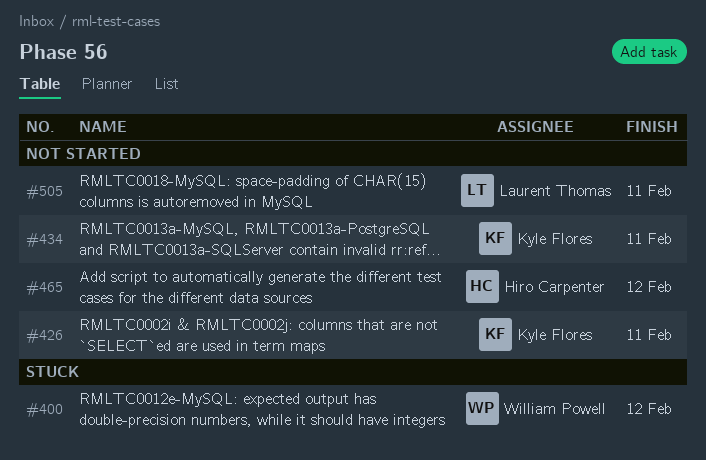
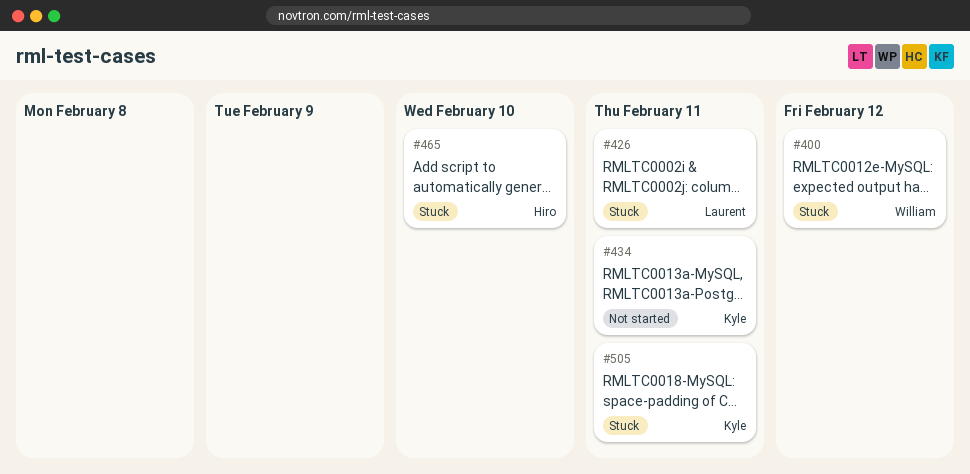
#426, status: Not started -> Stuck
#426, owner: Kyle Flores -> Laurent Thomas
#465, status: Not started -> Stuck
#465, due: Feb 12 -> Feb 10
#505, status: Not started -> Stuck
#505, owner: Laurent Thomas -> Kyle Flores

